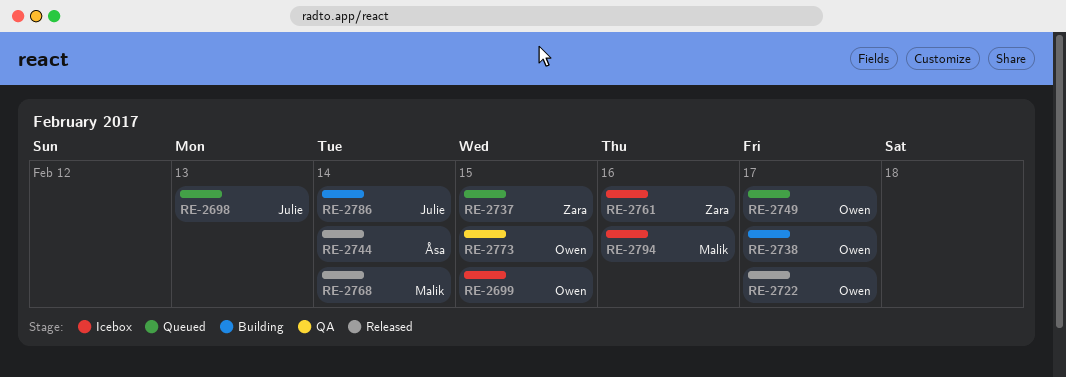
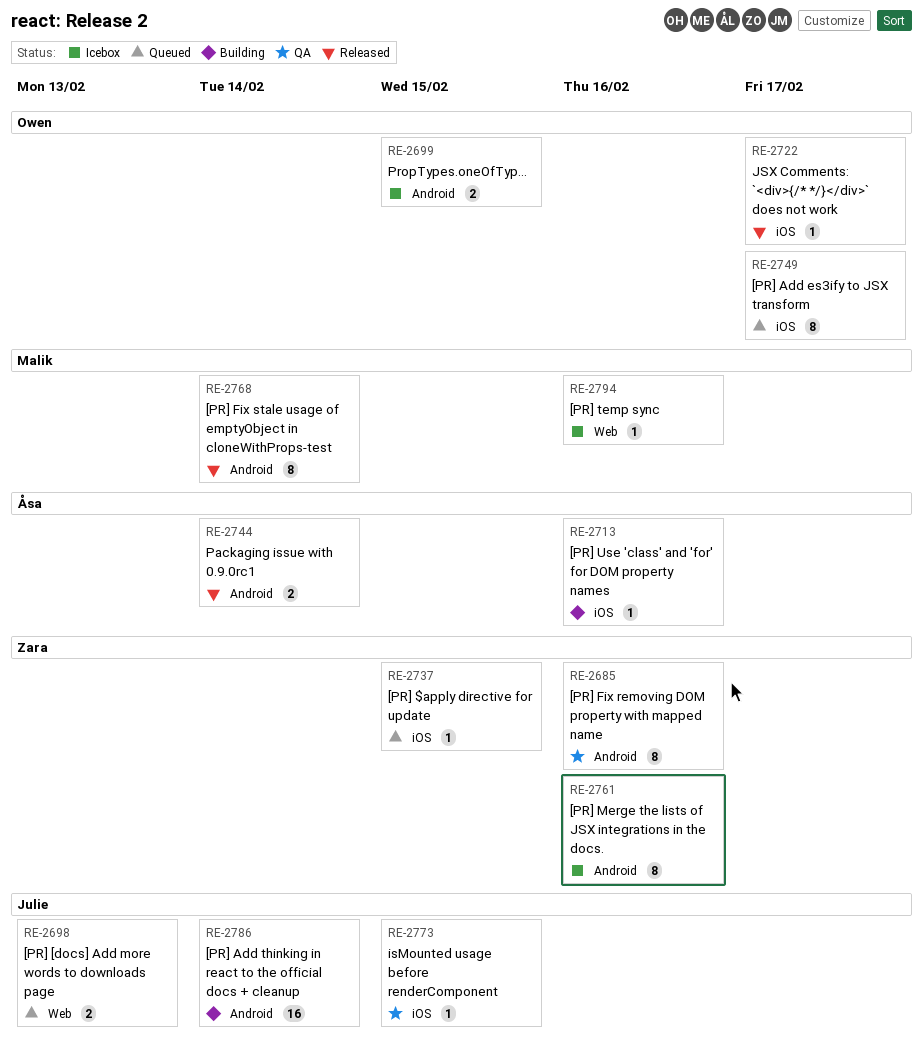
RE-2685: none -> present
RE-2713: none -> present
RE-2738: present -> none
RE-2773, owner: Owen -> Julie

